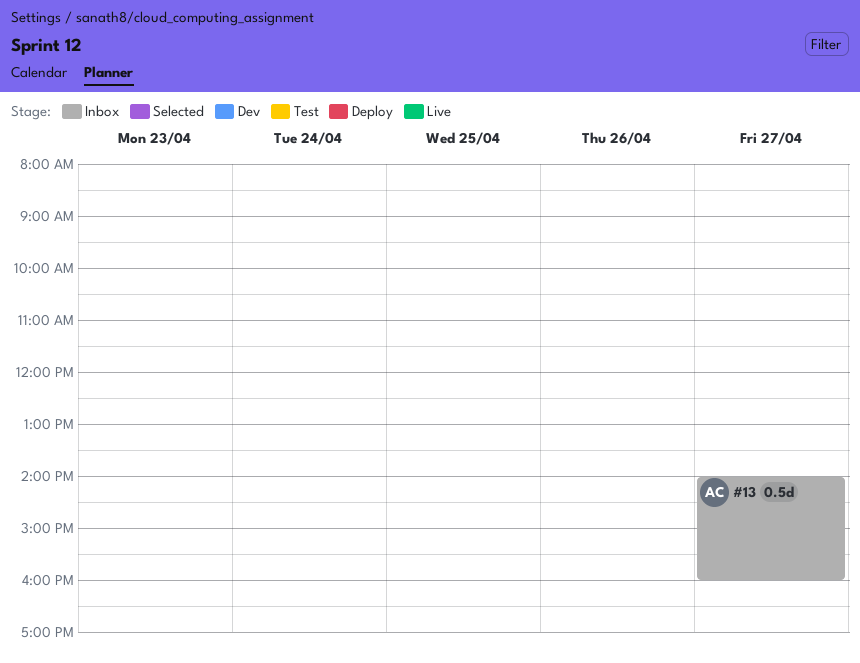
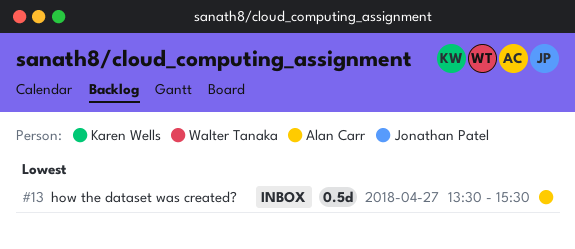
#13, begins: 14:00 -> 13:30
#13, ends: 16:00 -> 15:30

